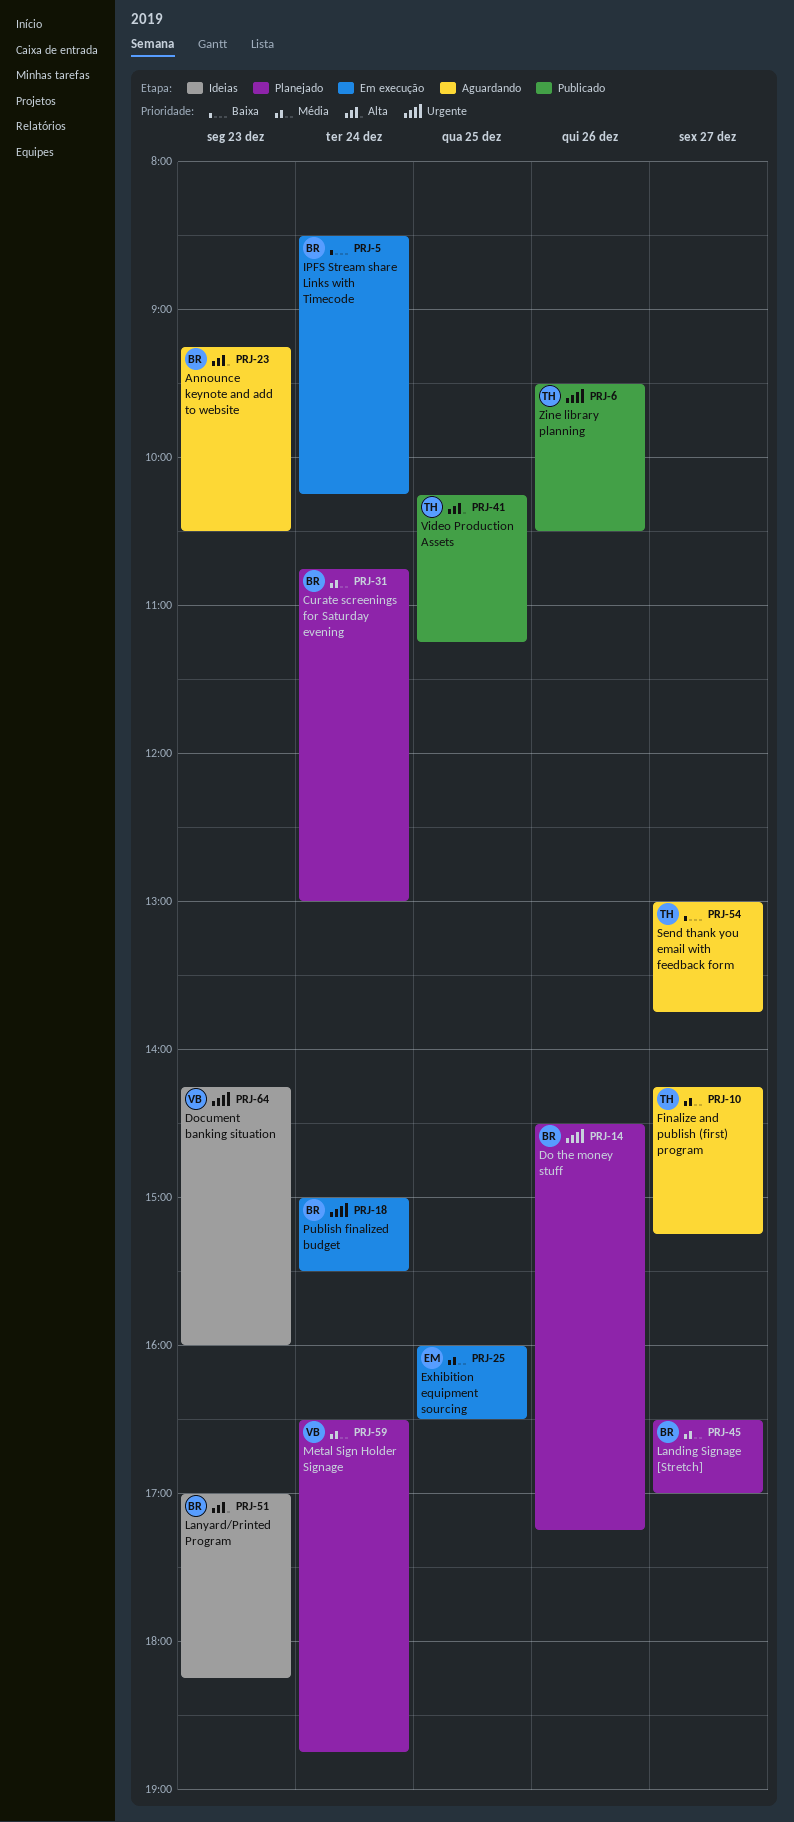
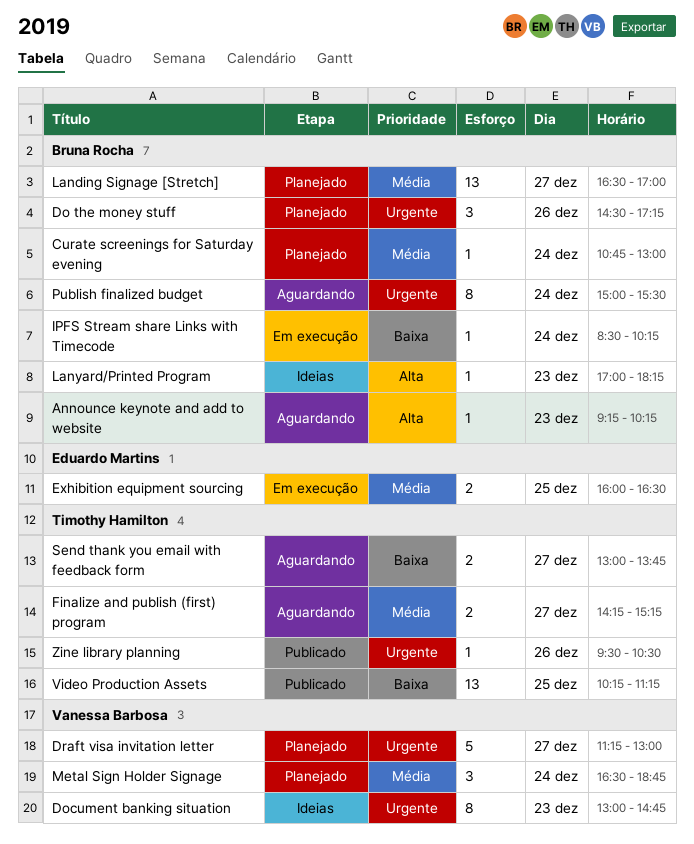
Announce keynote and add to website, ends: 10:30 -> 10:15
Document banking situation, begins: 14:15 -> 13:00
Document banking situation, ends: 16:00 -> 14:45
Draft visa invitation letter: none -> present
Publish finalized budget, status: Em execução -> Aguardando
Video Production Assets, priority: Alta -> Baixa

